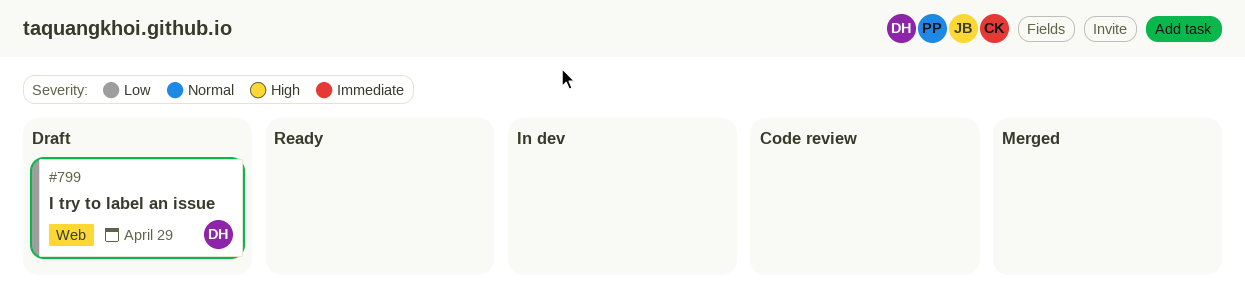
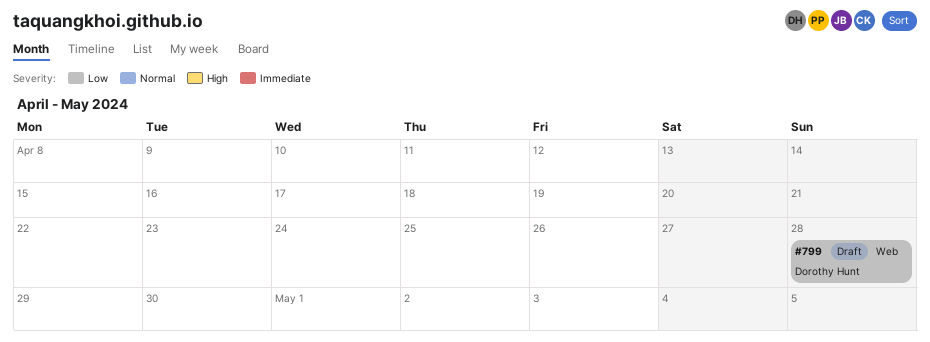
#799, due: Apr 29 -> Apr 28

